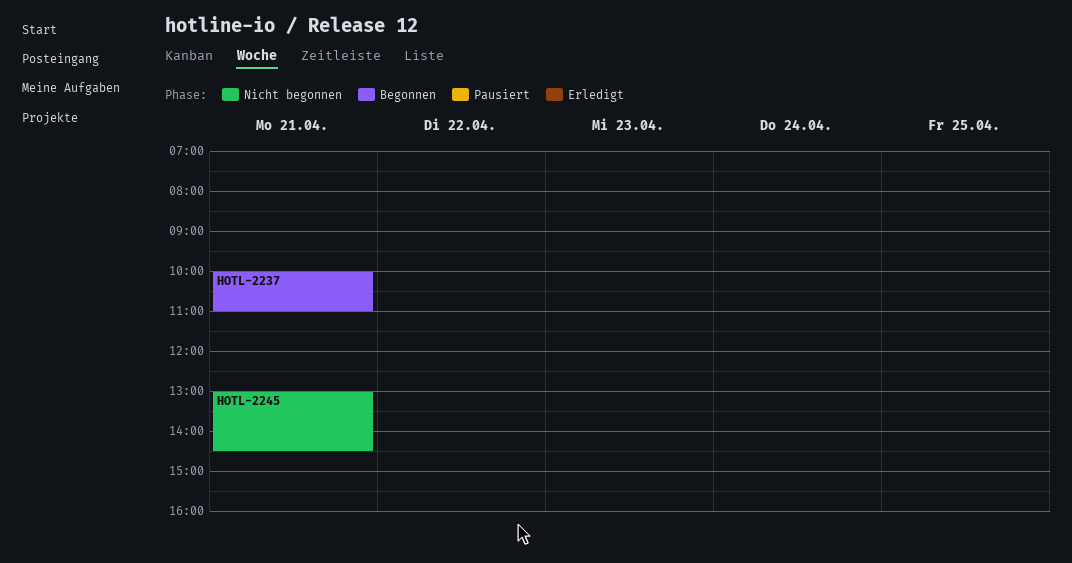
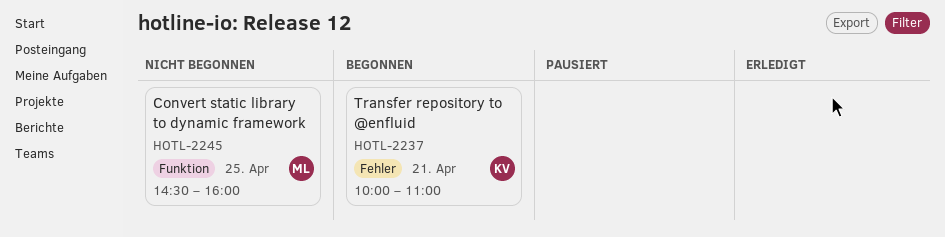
HOTL-2245, day: Apr 21 -> Apr 25
HOTL-2245, begins: 13:00 -> 14:30
HOTL-2245, ends: 14:30 -> 16:00

